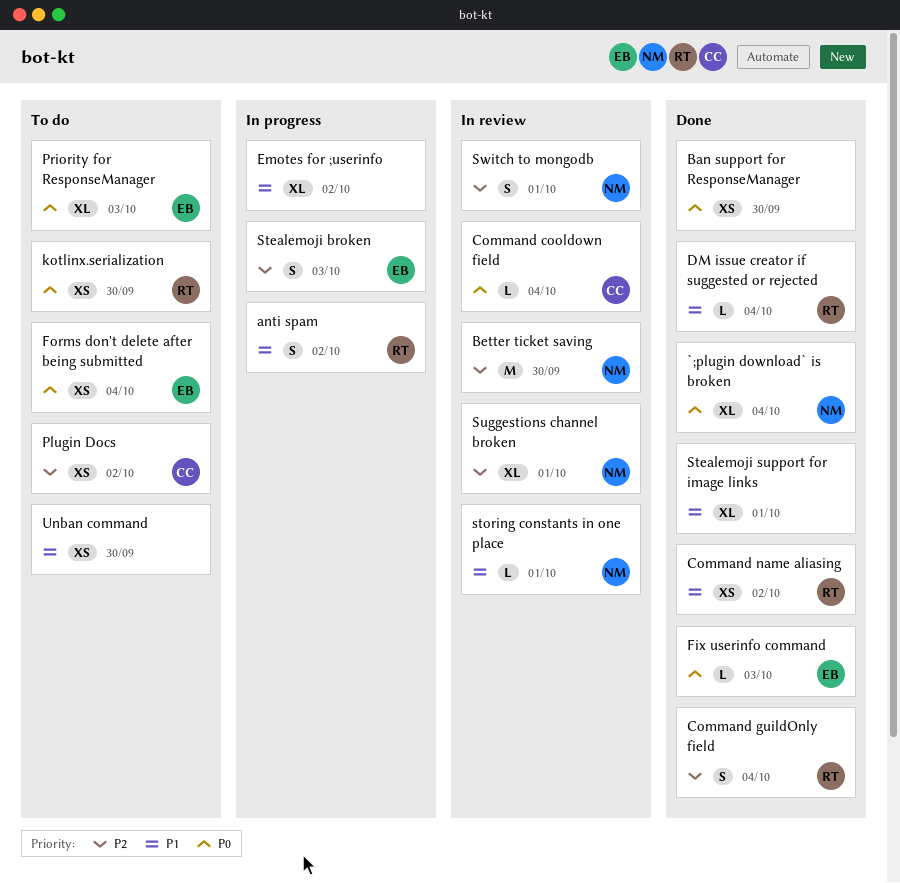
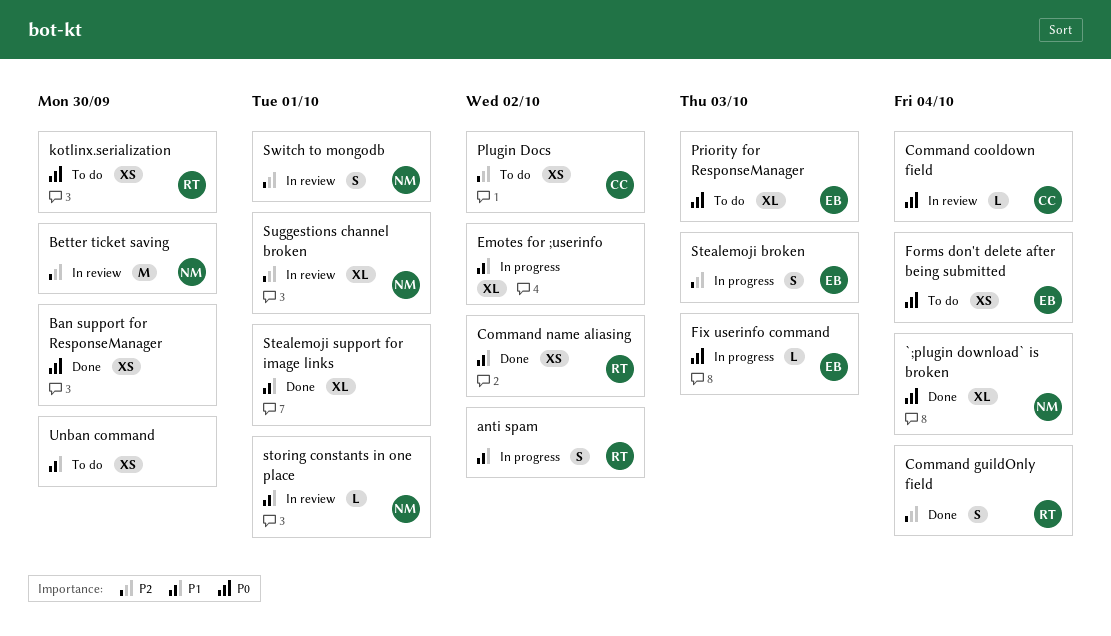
DM issue creator if suggested or rejected: present -> none
Fix userinfo command, status: Done -> In progress

